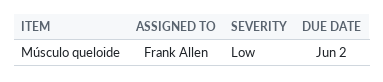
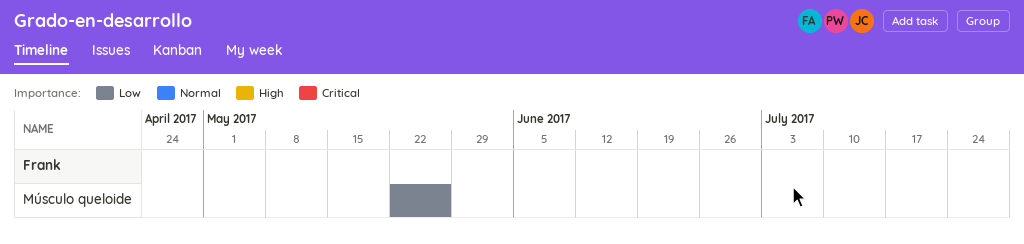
Músculo queloide, due: Jun 2 -> May 26

